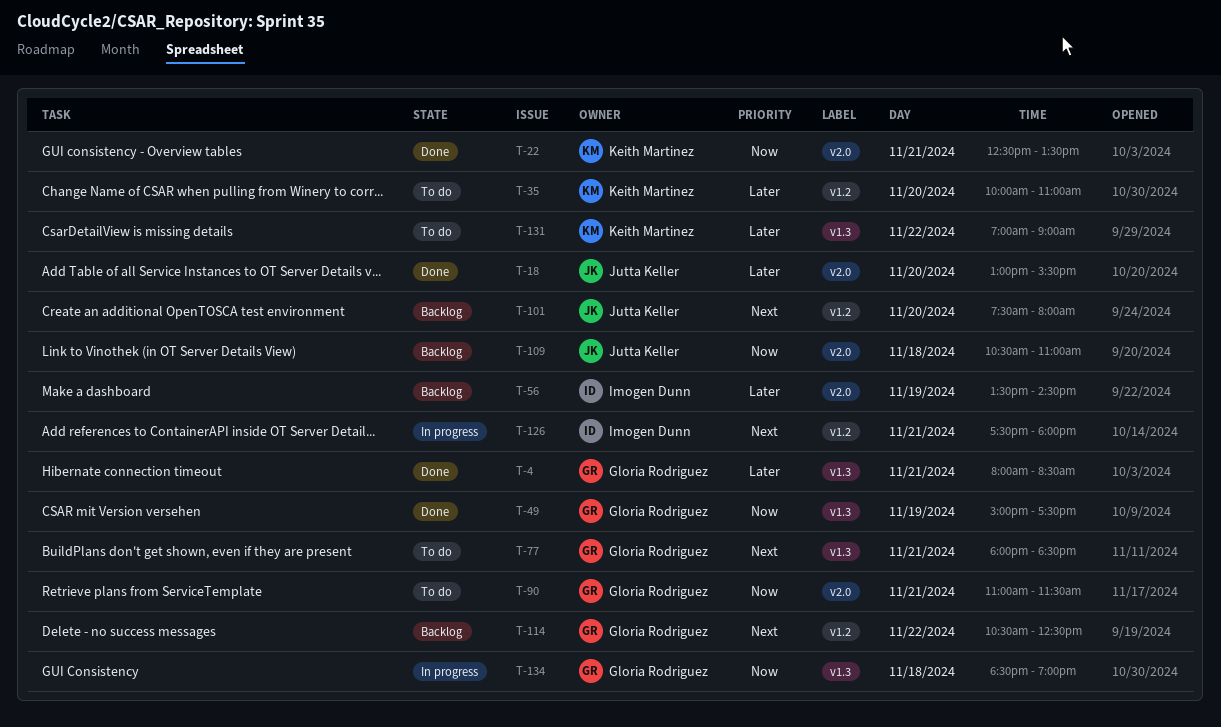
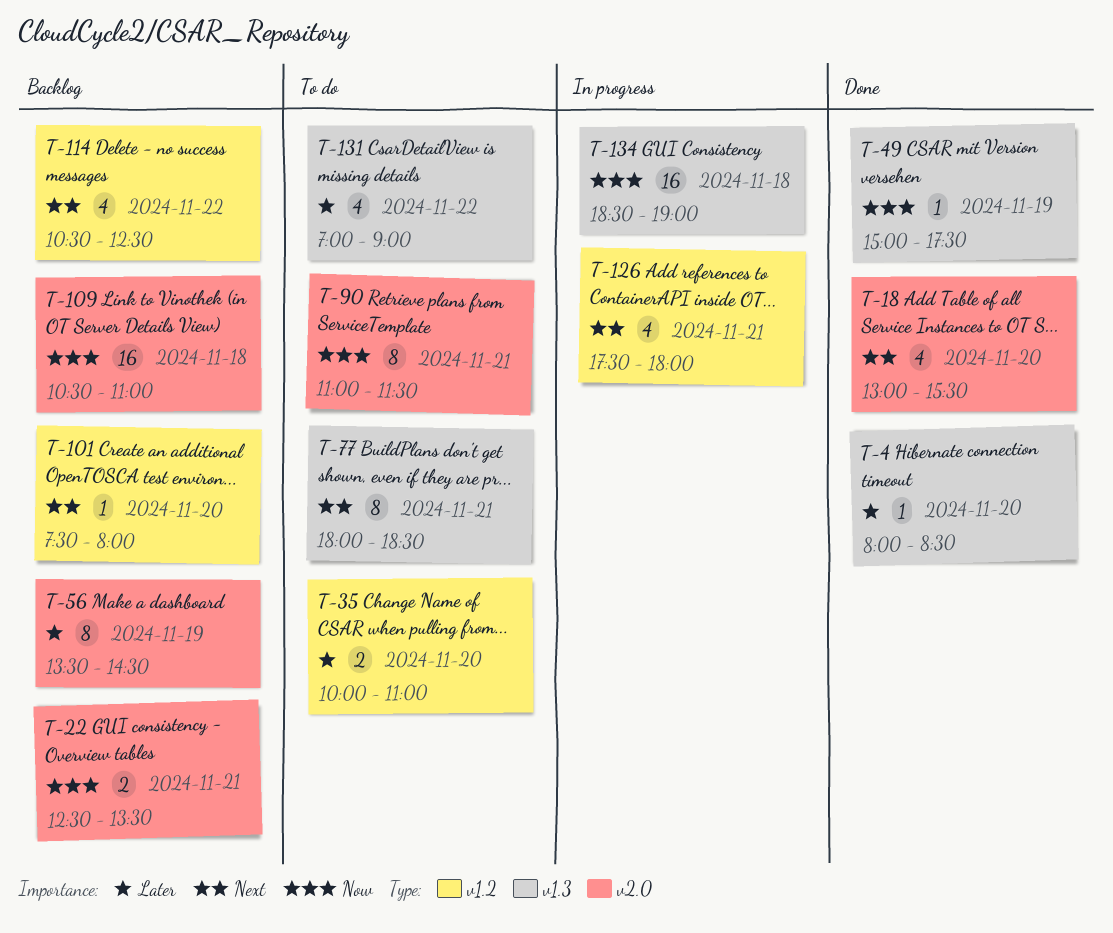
T-4, day: Nov 21 -> Nov 20
T-18, priority: Later -> Next
T-22, status: Done -> Backlog

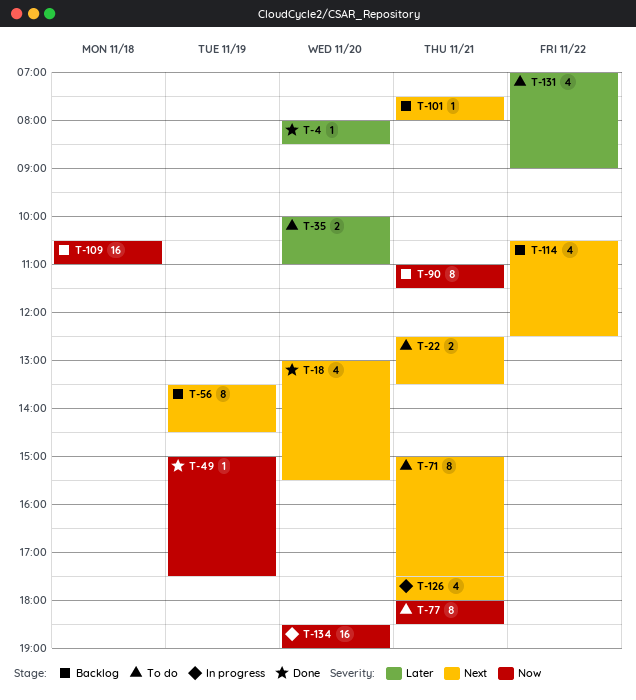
T-22, status: Backlog -> To do
T-22, priority: Now -> Next
T-56, priority: Later -> Next
T-71: none -> present
T-77, priority: Next -> Now
T-90, status: To do -> Backlog
T-101, day: Nov 20 -> Nov 21
T-134, day: Nov 18 -> Nov 20

